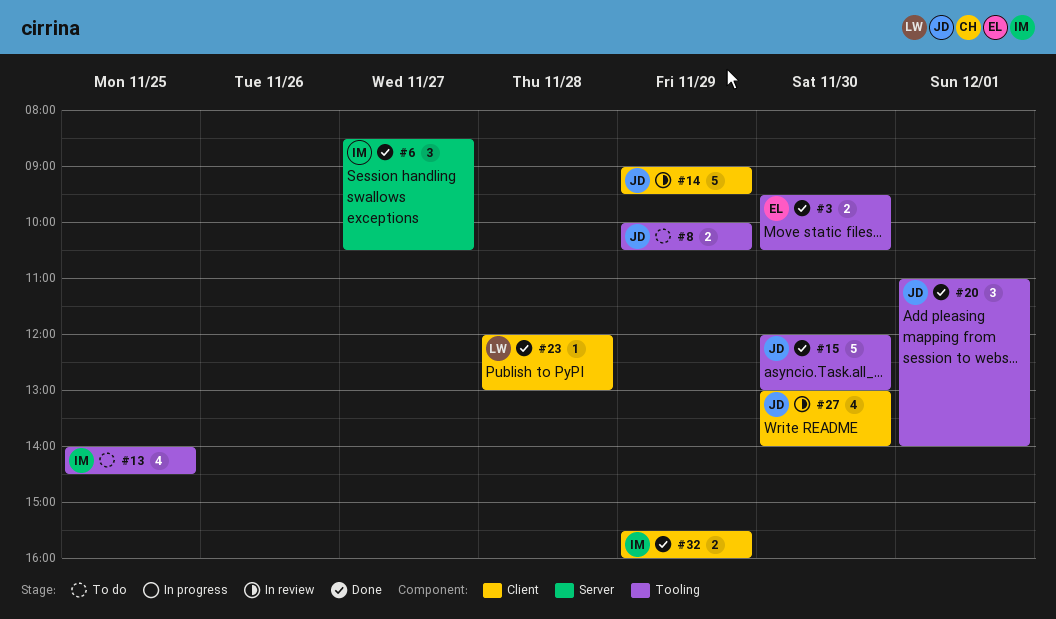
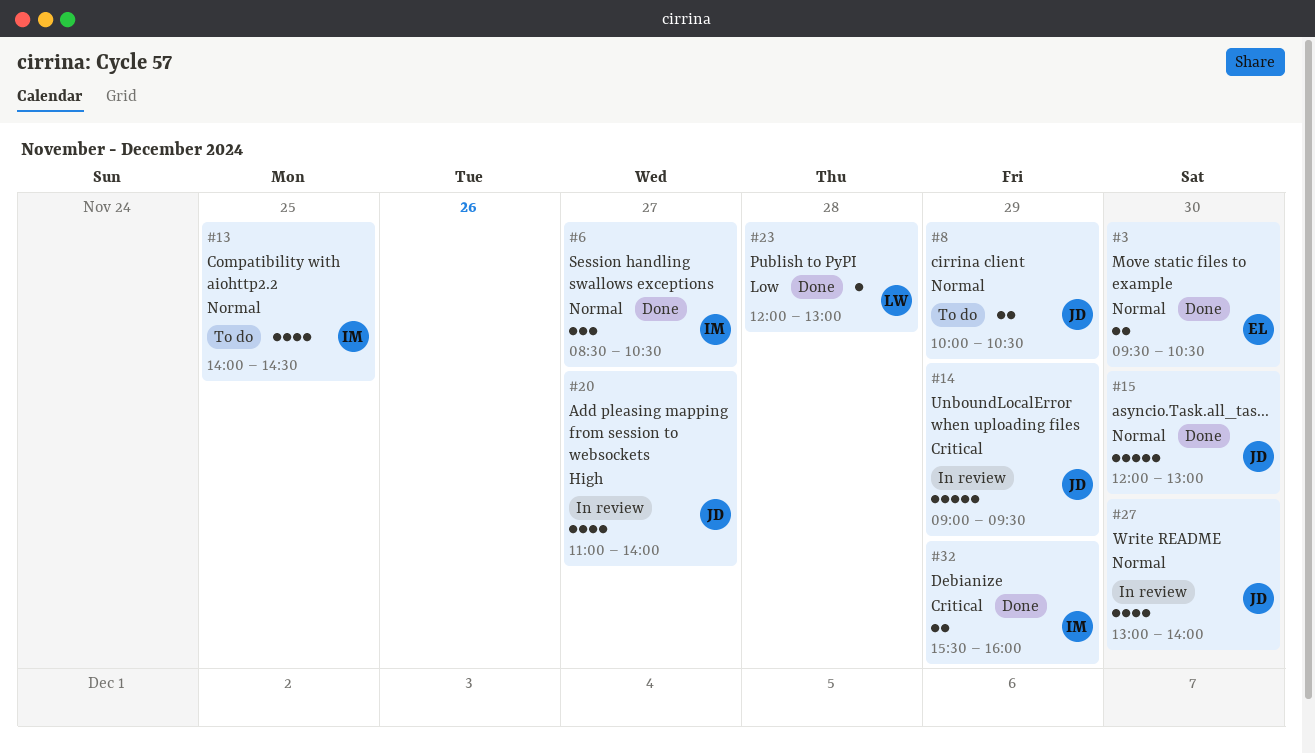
#20, status: Done -> In review
#20, estimate: 3 -> 4
#20, day: Dec 1 -> Nov 27

